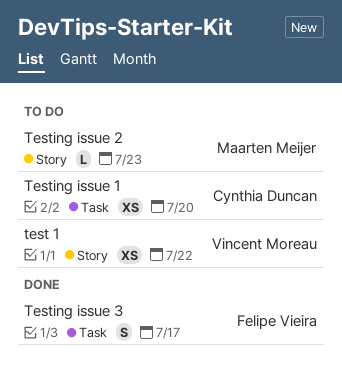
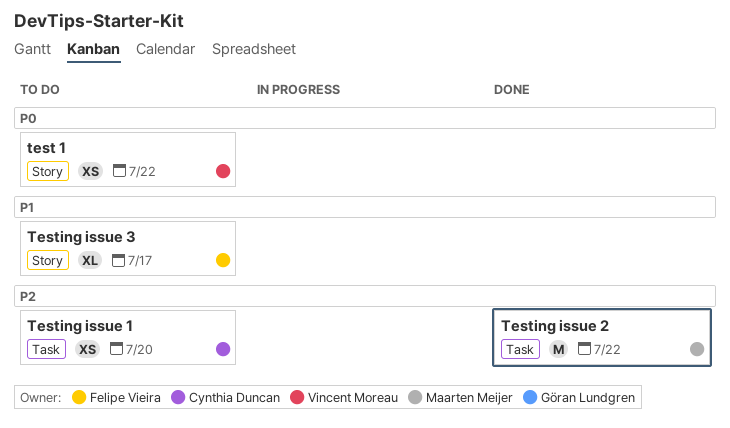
Testing issue 2, status: To do -> Done
Testing issue 2, label: Story -> Task
Testing issue 2, estimate: L -> M
Testing issue 2, due: Jul 23 -> Jul 22
Testing issue 3, status: Done -> To do
Testing issue 3, label: Task -> Story
Testing issue 3, estimate: S -> XL

